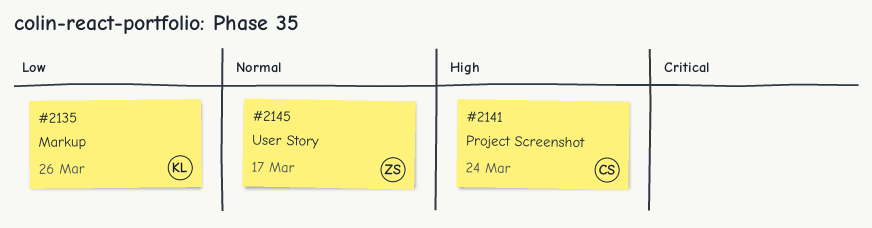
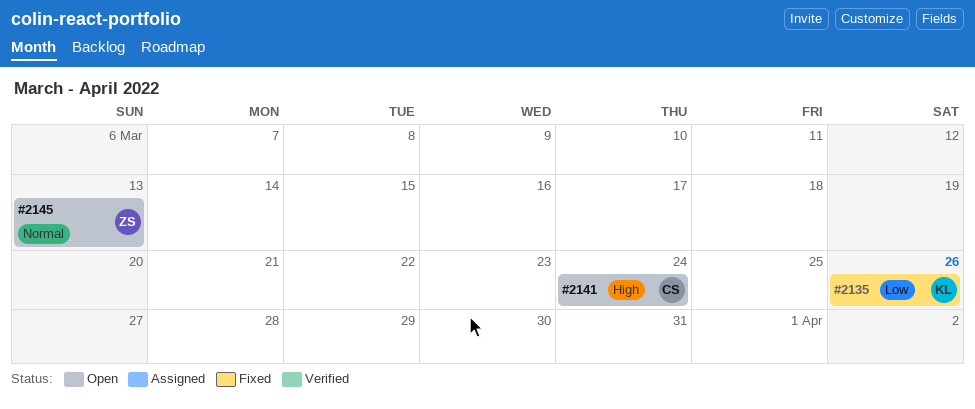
#2145, due: Mar 17 -> Mar 13

